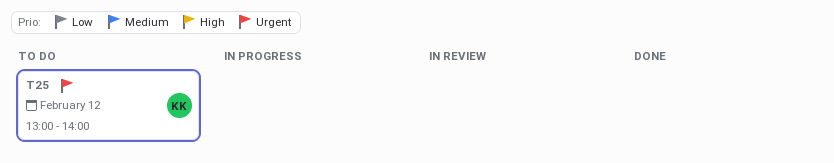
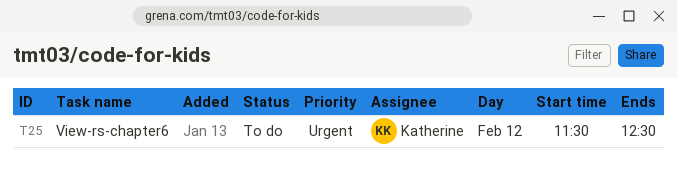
T25, begins: 13:00 -> 11:30
T25, ends: 14:00 -> 12:30

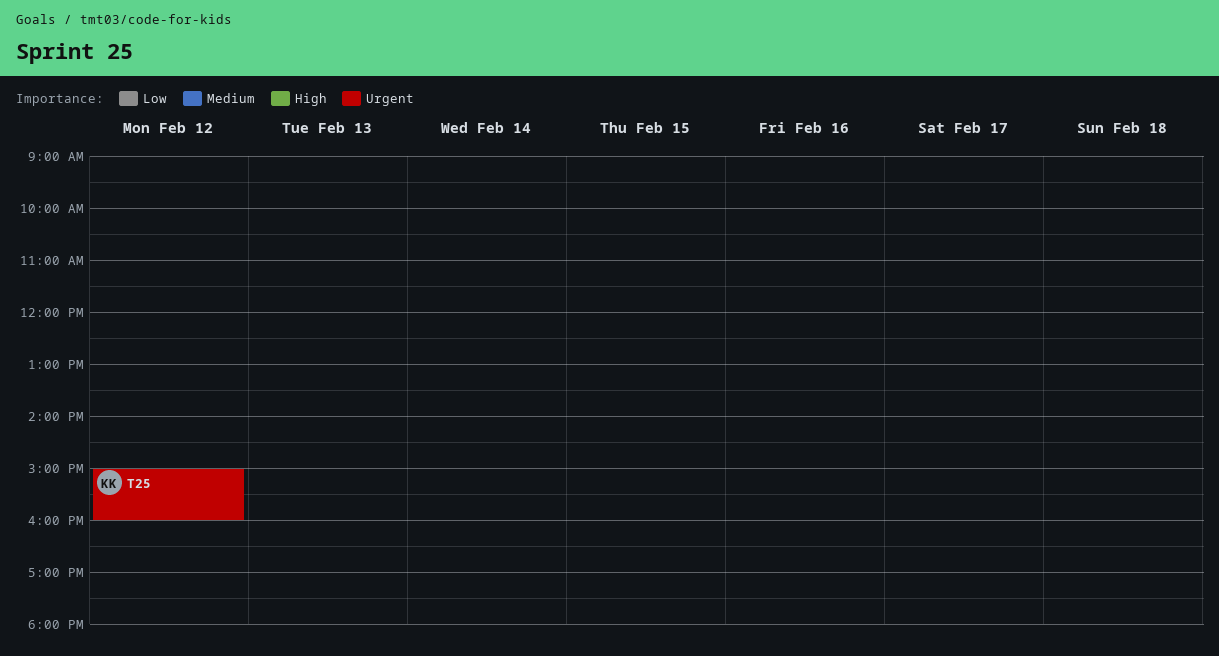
T25, begins: 11:30 -> 15:00
T25, ends: 12:30 -> 16:00

